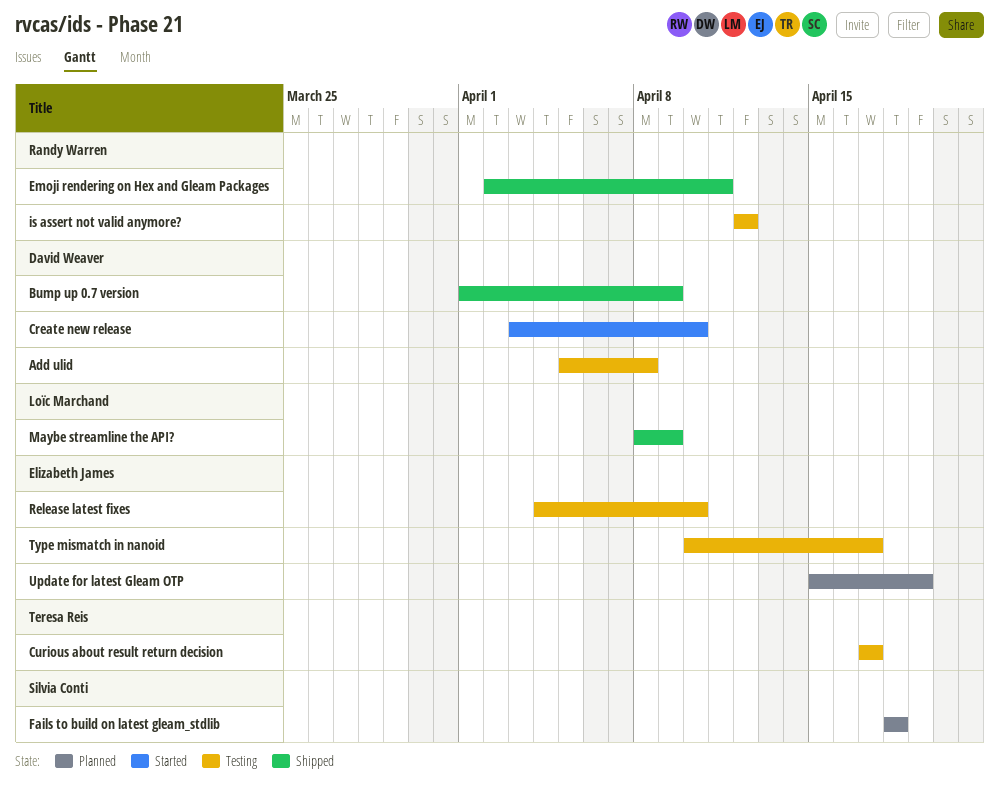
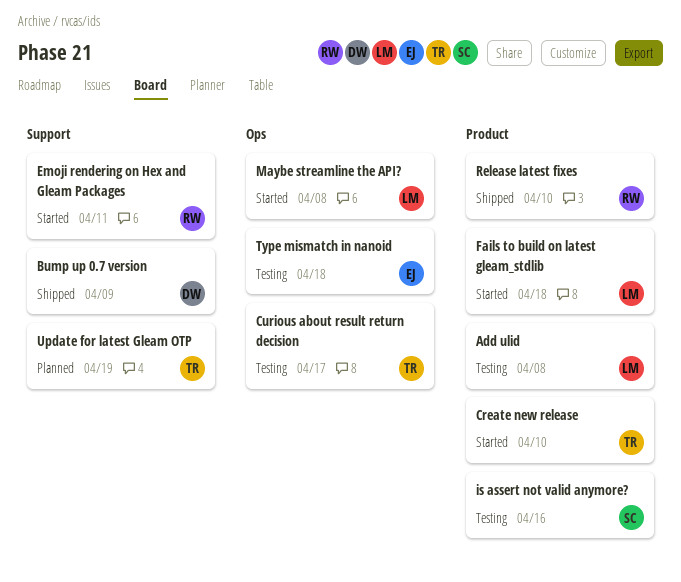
Add ulid, owner: David Weaver -> Loïc Marchand
Create new release, owner: David Weaver -> Teresa Reis
Emoji rendering on Hex and Gleam Packages, status: Shipped -> Started
Fails to build on latest gleam_stdlib, status: Planned -> Started
Fails to build on latest gleam_stdlib, owner: Silvia Conti -> Loïc Marchand
is assert not valid anymore?, owner: Randy Warren -> Silvia Conti
is assert not valid anymore?, due: Apr 12 -> Apr 16
Maybe streamline the API?, status: Shipped -> Started
Maybe streamline the API?, due: Apr 9 -> Apr 8
Release latest fixes, status: Testing -> Shipped
Release latest fixes, owner: Elizabeth James -> Randy Warren
Type mismatch in nanoid, due: Apr 17 -> Apr 18
Update for latest Gleam OTP, owner: Elizabeth James -> Teresa Reis

